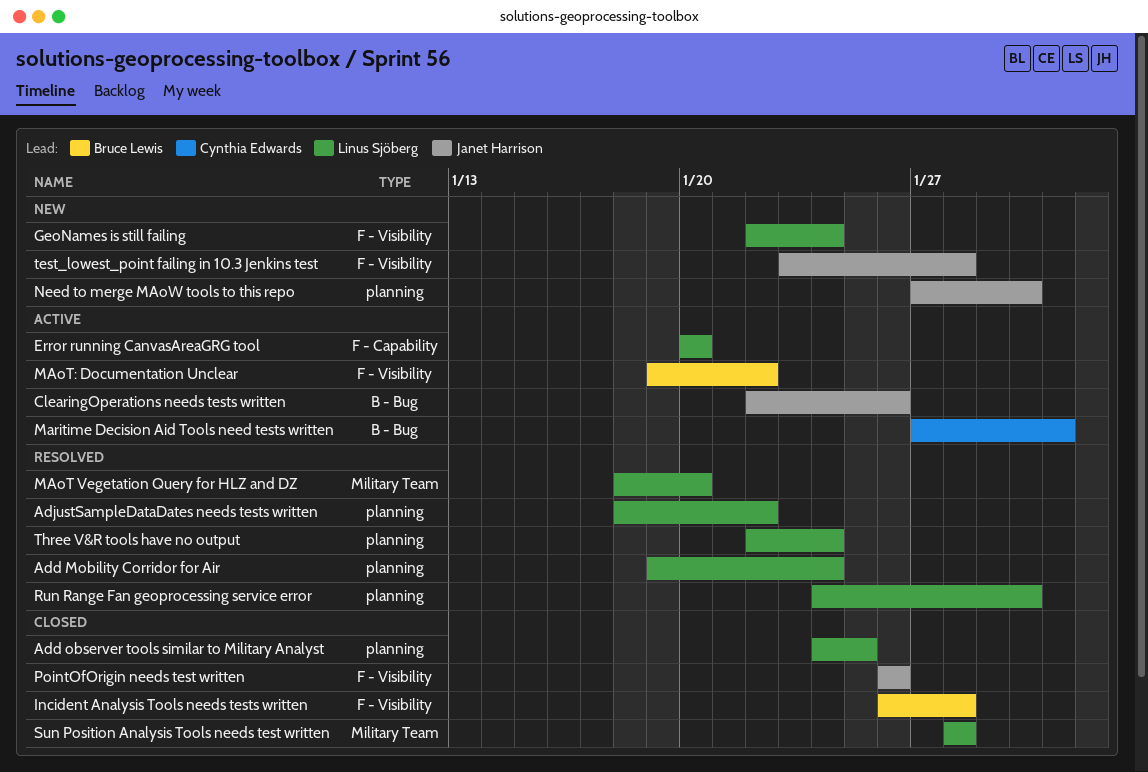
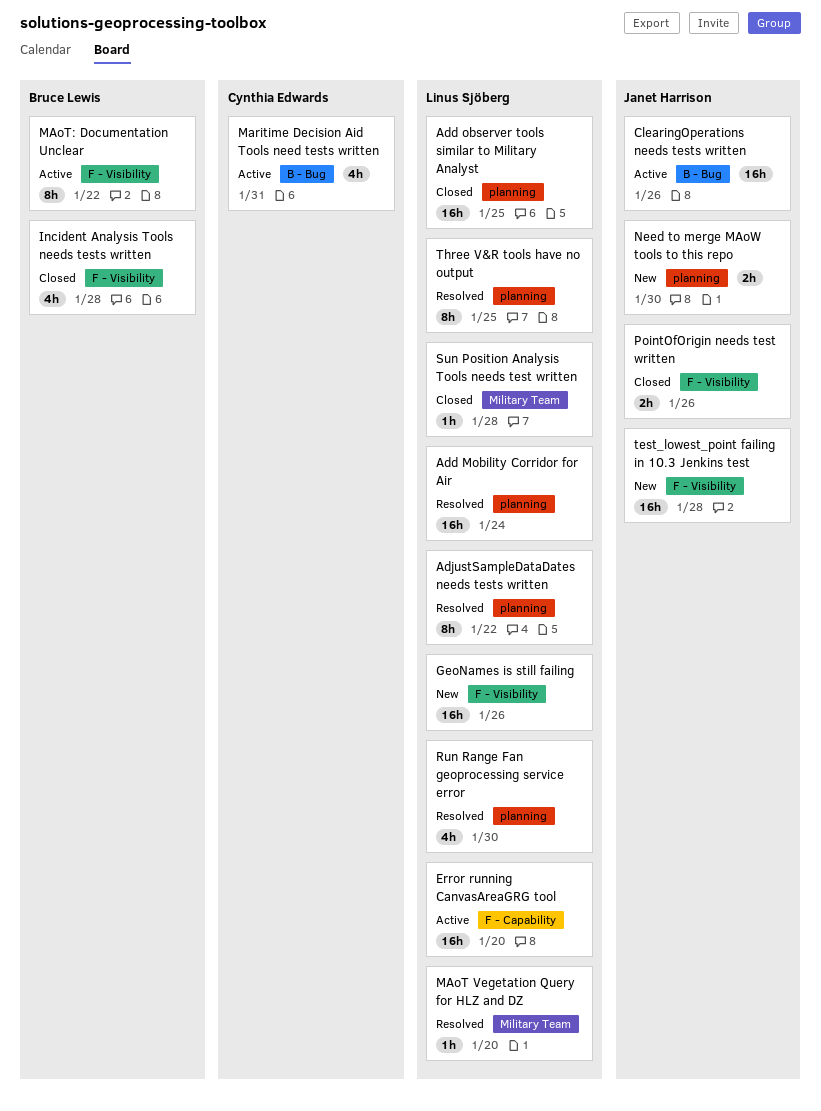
GeoNames is still failing, due: Jan 24 -> Jan 26
Three V&R tools have no output, due: Jan 24 -> Jan 25

